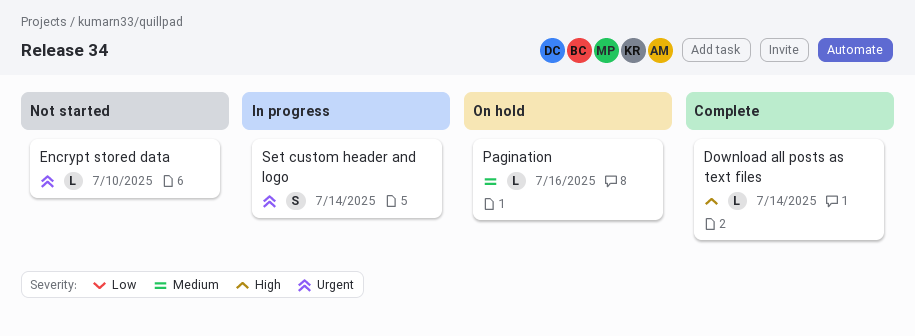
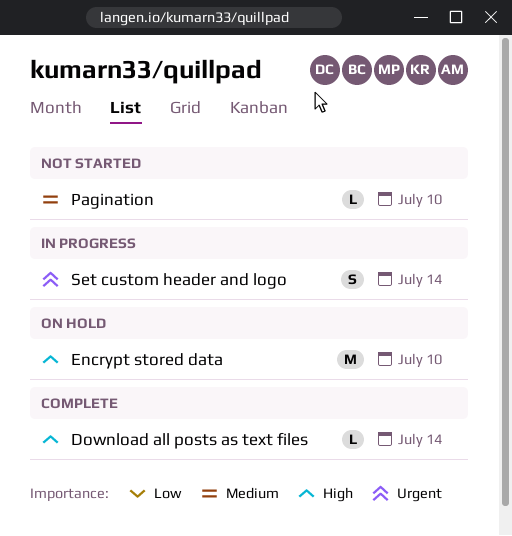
Encrypt stored data, status: Not started -> On hold
Encrypt stored data, priority: Urgent -> High
Encrypt stored data, estimate: L -> M
Pagination, status: On hold -> Not started
Pagination, due: Jul 16 -> Jul 10

